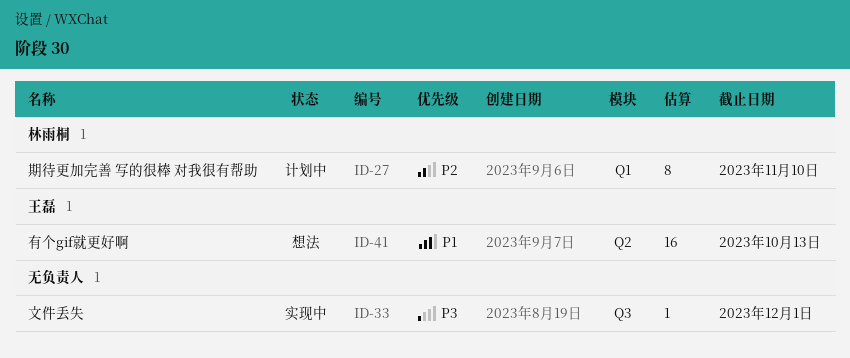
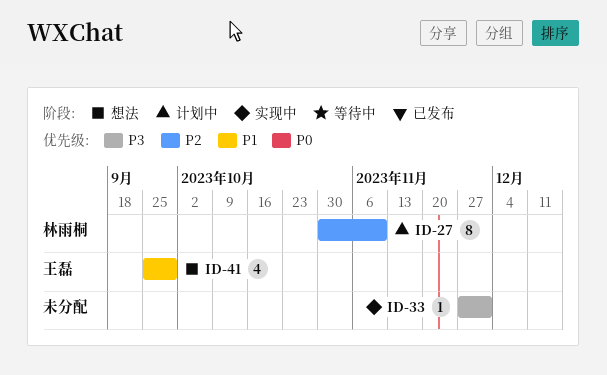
ID-41, estimate: 16 -> 4
ID-41, due: Oct 13 -> Sep 29

